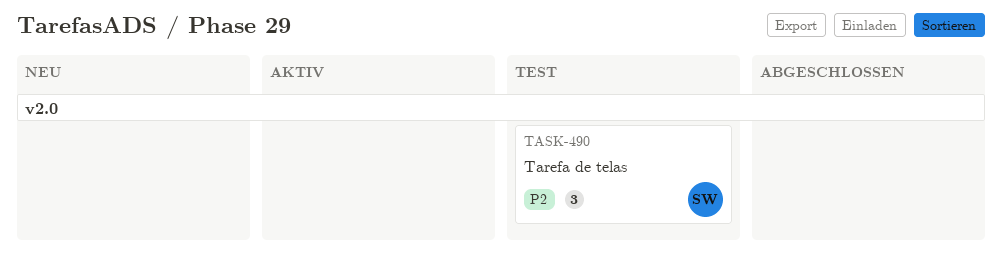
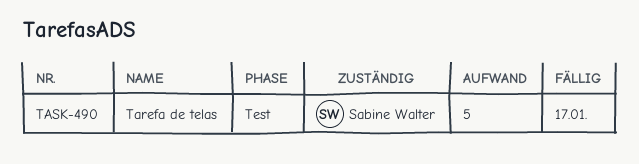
TASK-490, estimate: 3 -> 5

